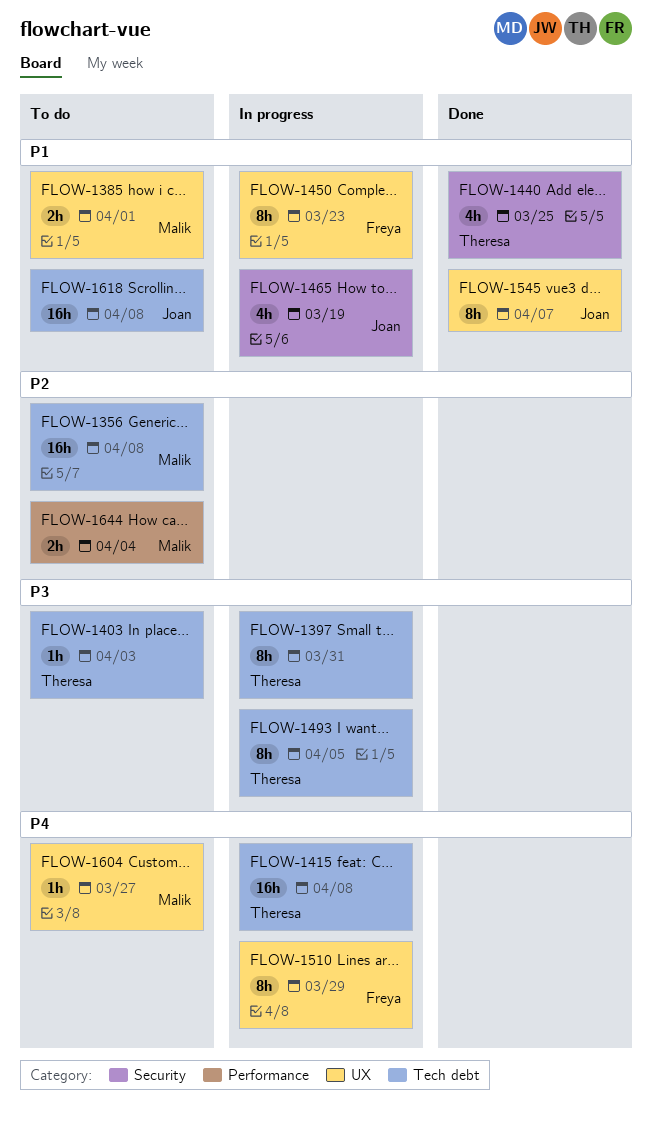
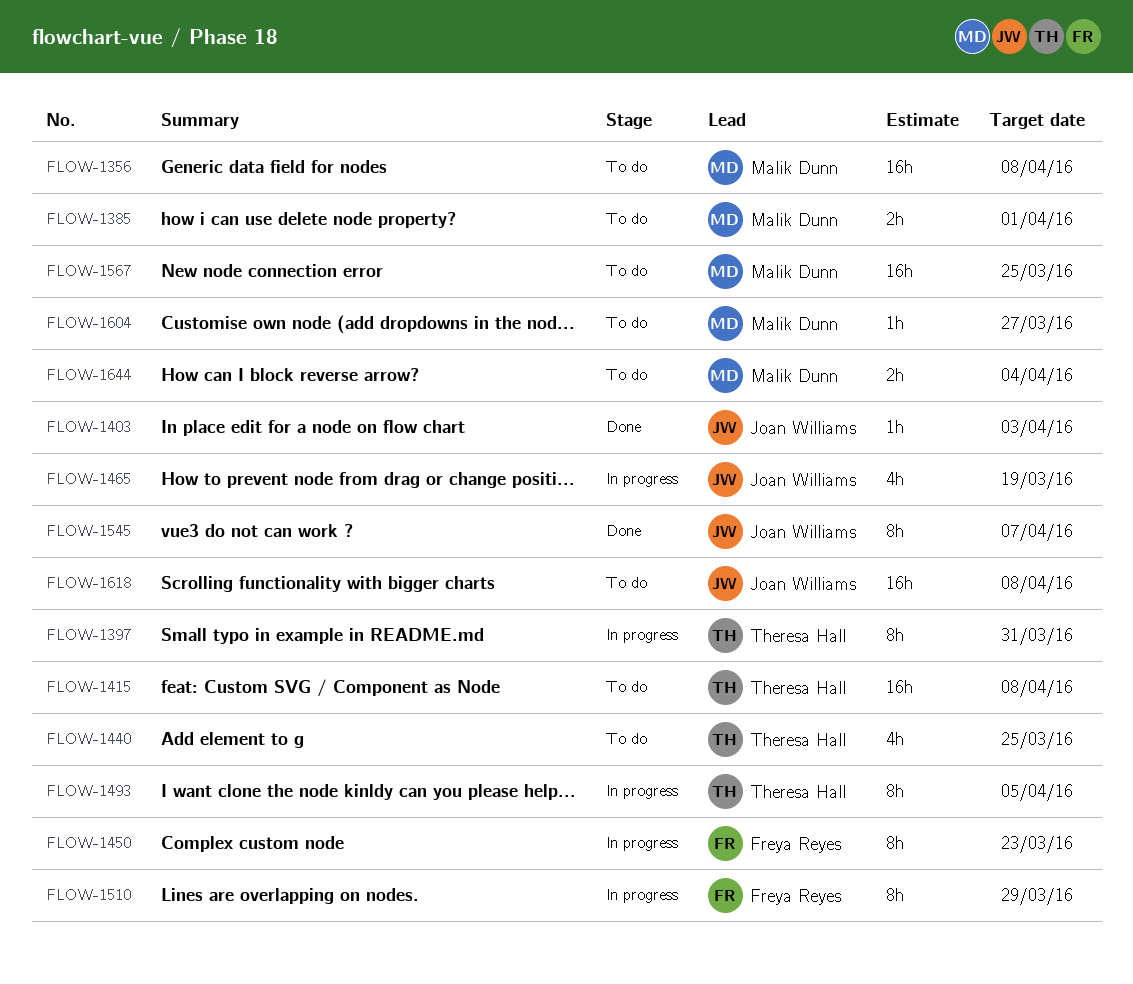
FLOW-1403, status: To do -> Done
FLOW-1403, owner: Theresa Hall -> Joan Williams
FLOW-1415, status: In progress -> To do
FLOW-1440, status: Done -> To do
FLOW-1567: none -> present

